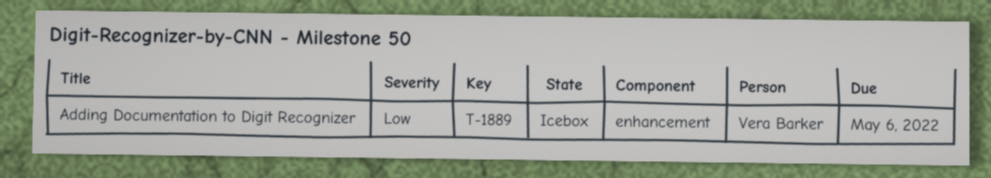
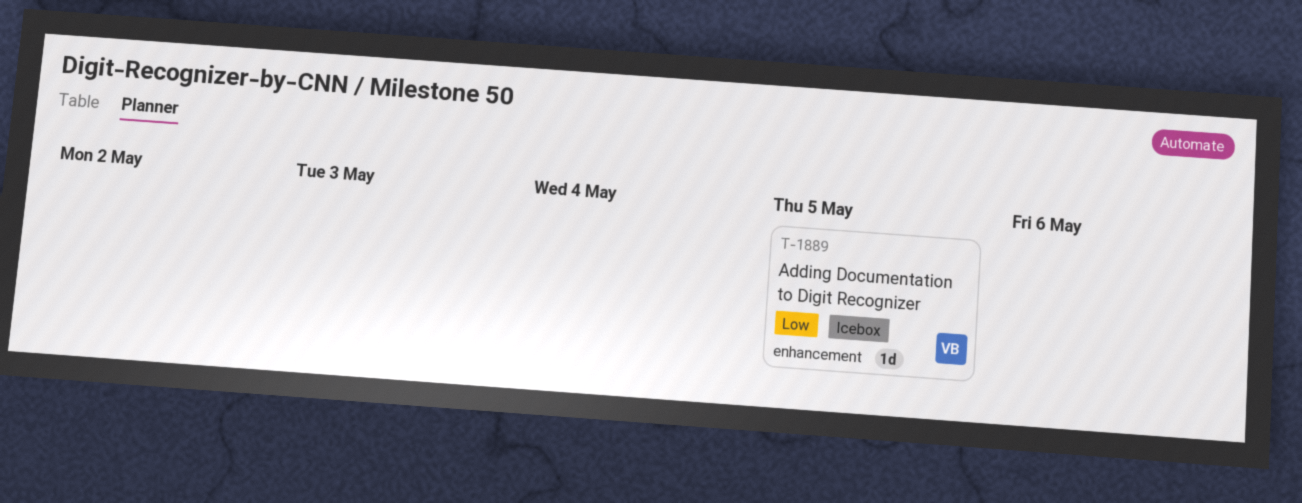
T-1889, due: May 6 -> May 5

